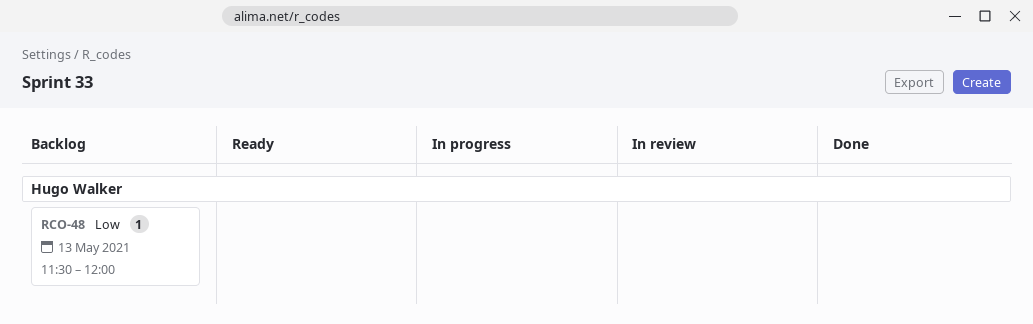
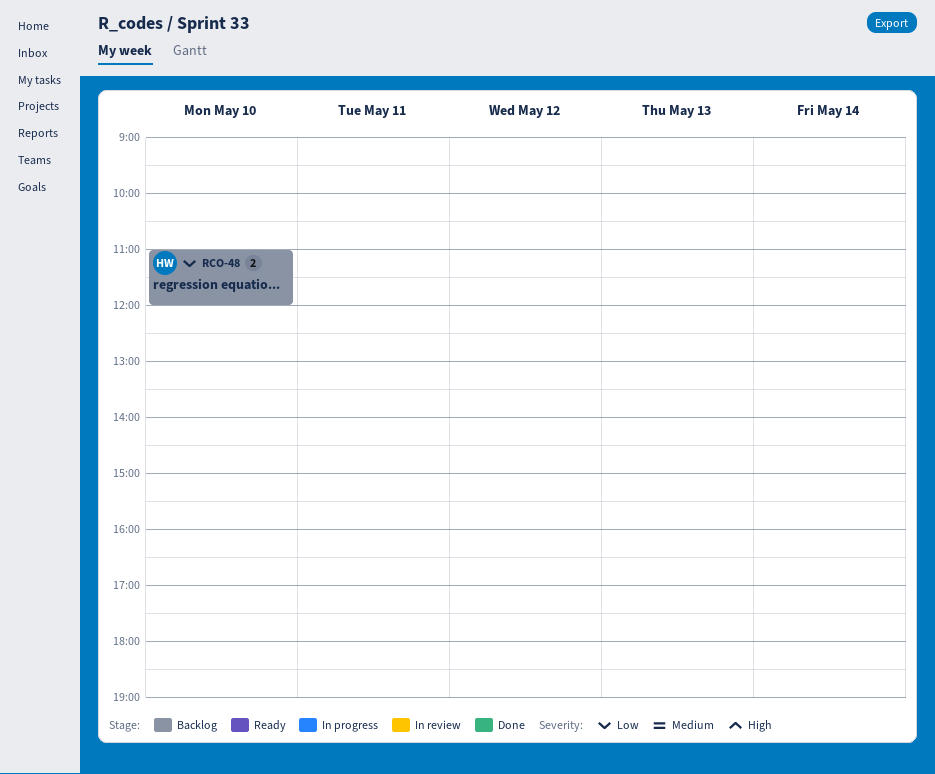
RCO-48, estimate: 1 -> 2
RCO-48, day: May 13 -> May 10
RCO-48, begins: 11:30 -> 11:00

